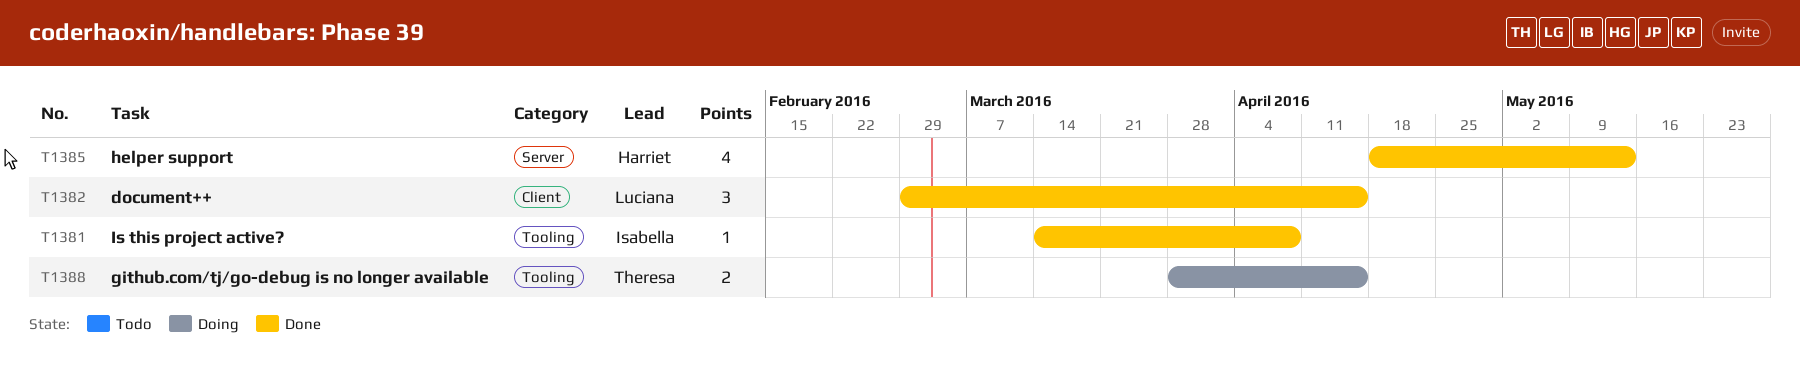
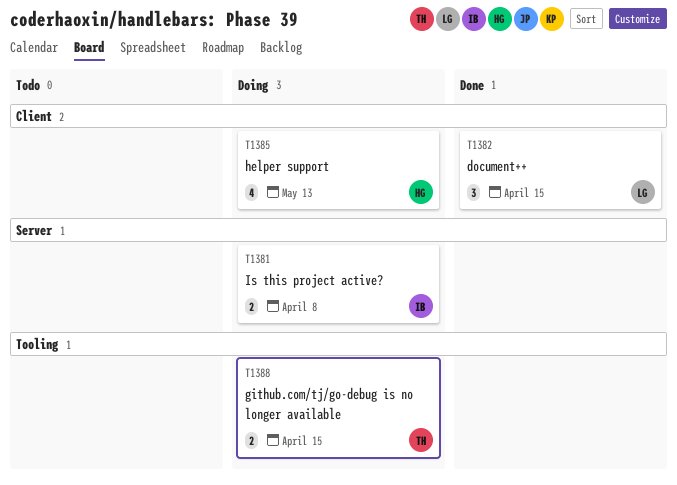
T1381, status: Done -> Doing
T1381, label: Tooling -> Server
T1381, estimate: 1 -> 2
T1385, status: Done -> Doing
T1385, label: Server -> Client

